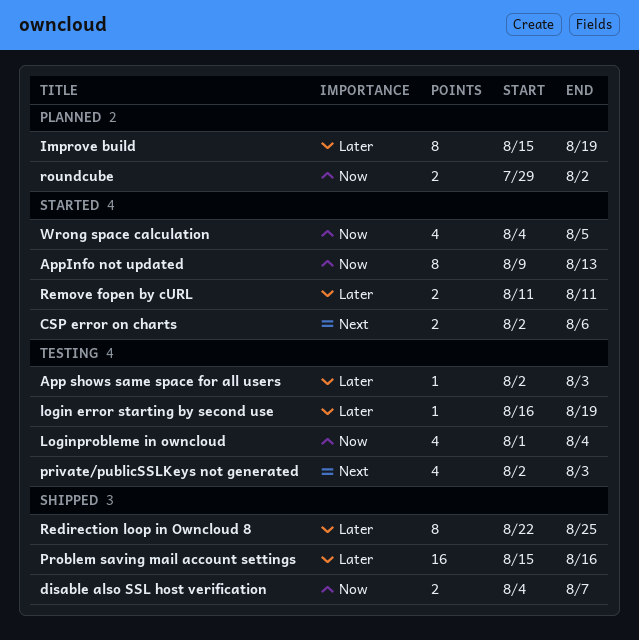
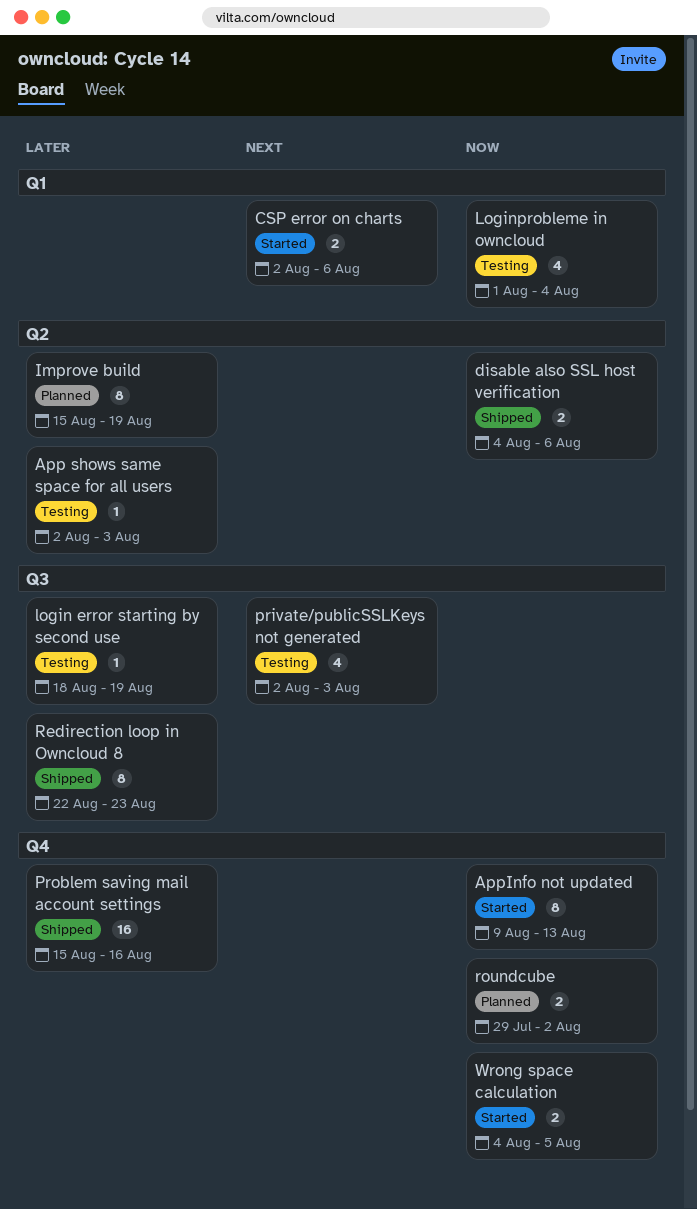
disable also SSL host verification, due: Aug 7 -> Aug 6
login error starting by second use, start: Aug 16 -> Aug 18
Redirection loop in Owncloud 8, due: Aug 25 -> Aug 23
Remove fopen by cURL: present -> none
Wrong space calculation, estimate: 4 -> 2

